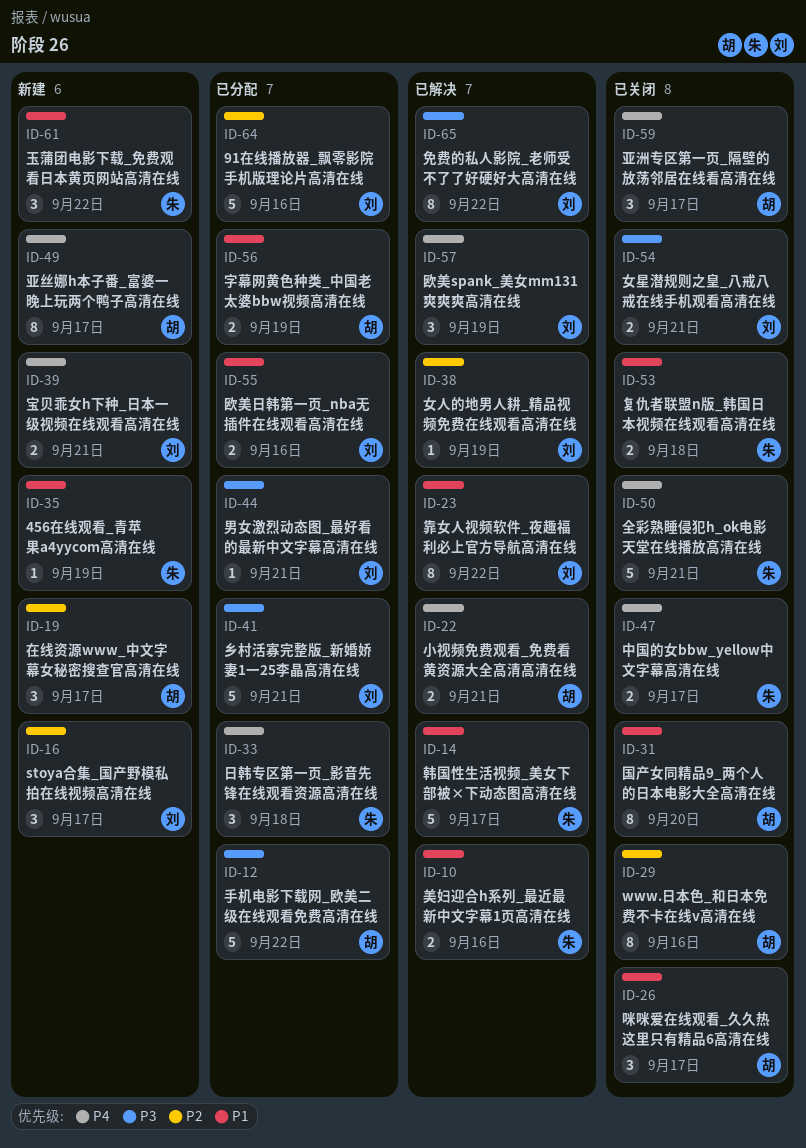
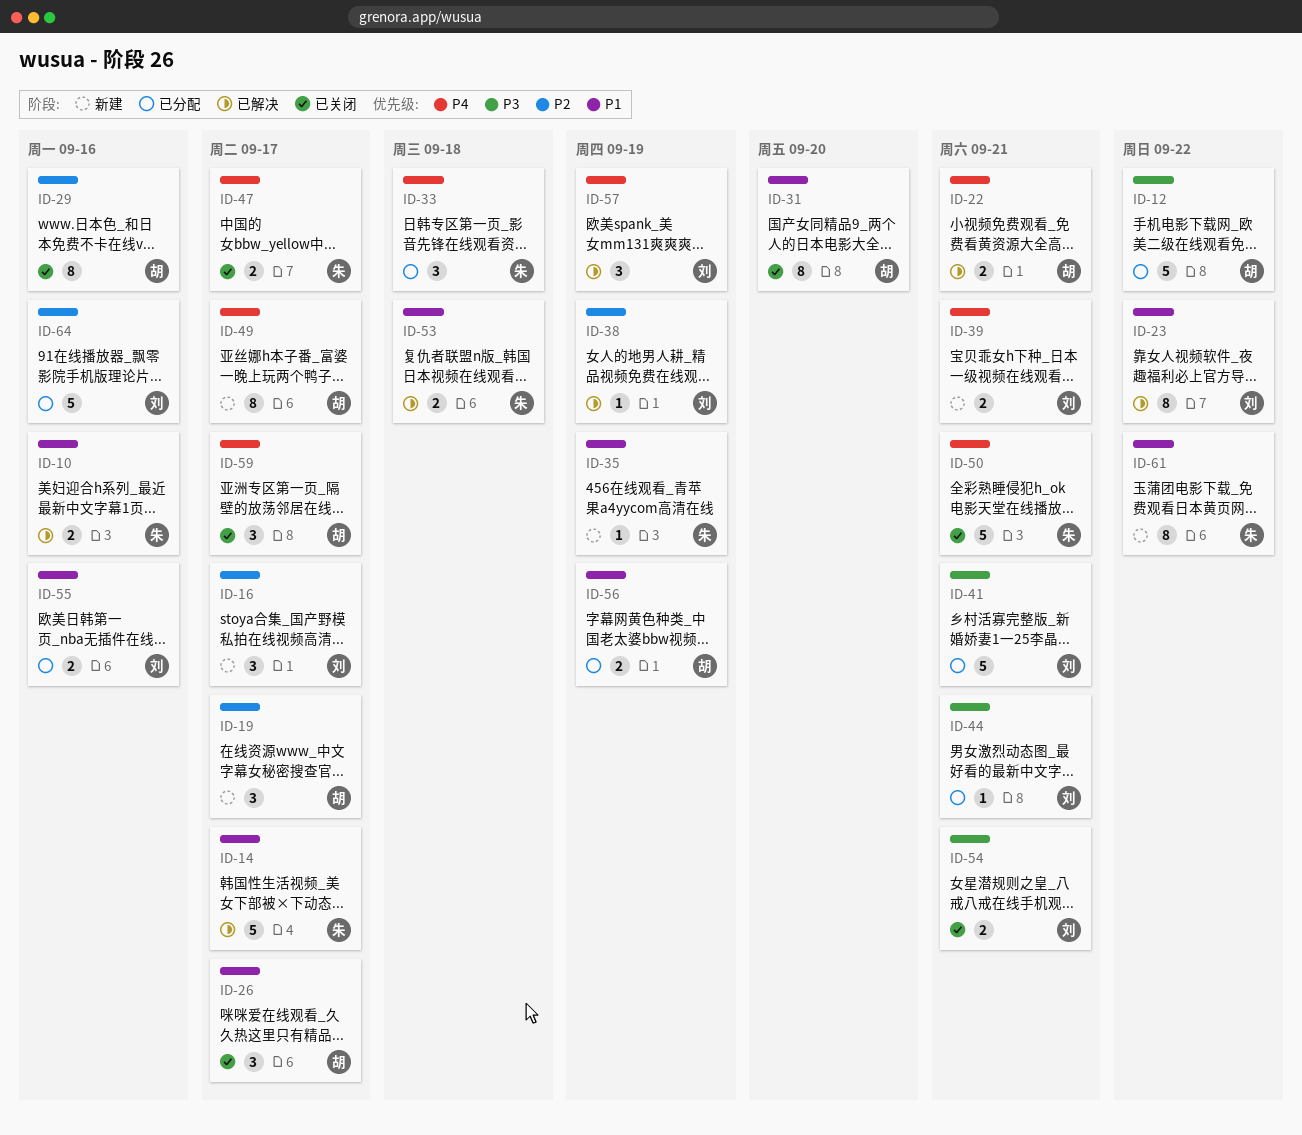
ID-53, status: 已关闭 -> 已解决
ID-61, estimate: 3 -> 8
ID-65: present -> none

